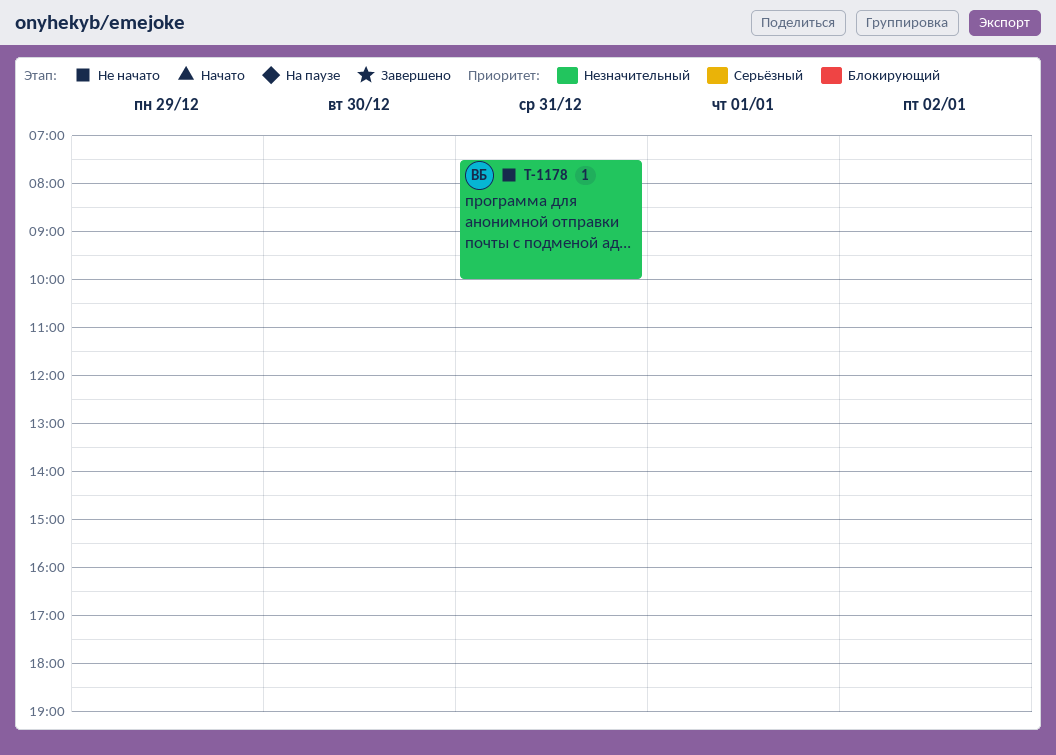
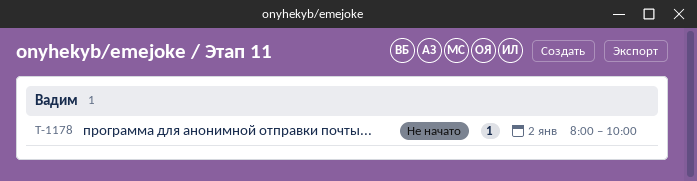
T-1178, day: Dec 31 -> Jan 2
T-1178, begins: 07:30 -> 08:00

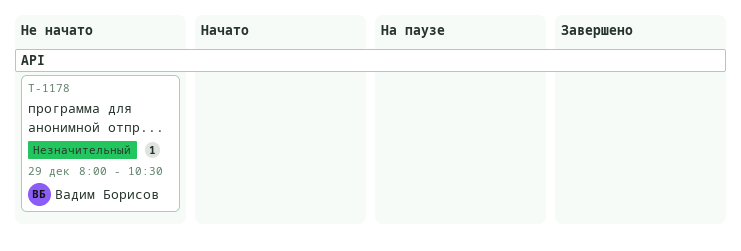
T-1178, day: Jan 2 -> Dec 29
T-1178, ends: 10:00 -> 10:30

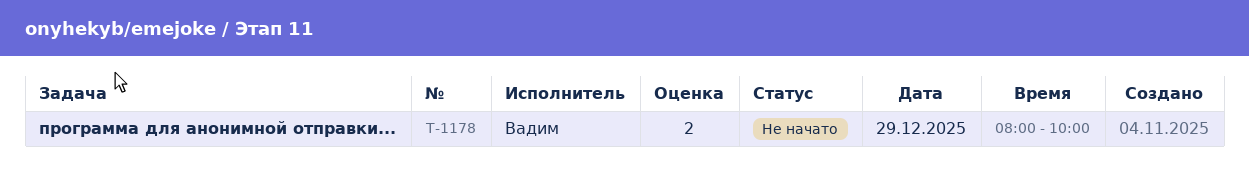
T-1178, estimate: 1 -> 2
T-1178, ends: 10:30 -> 10:00

